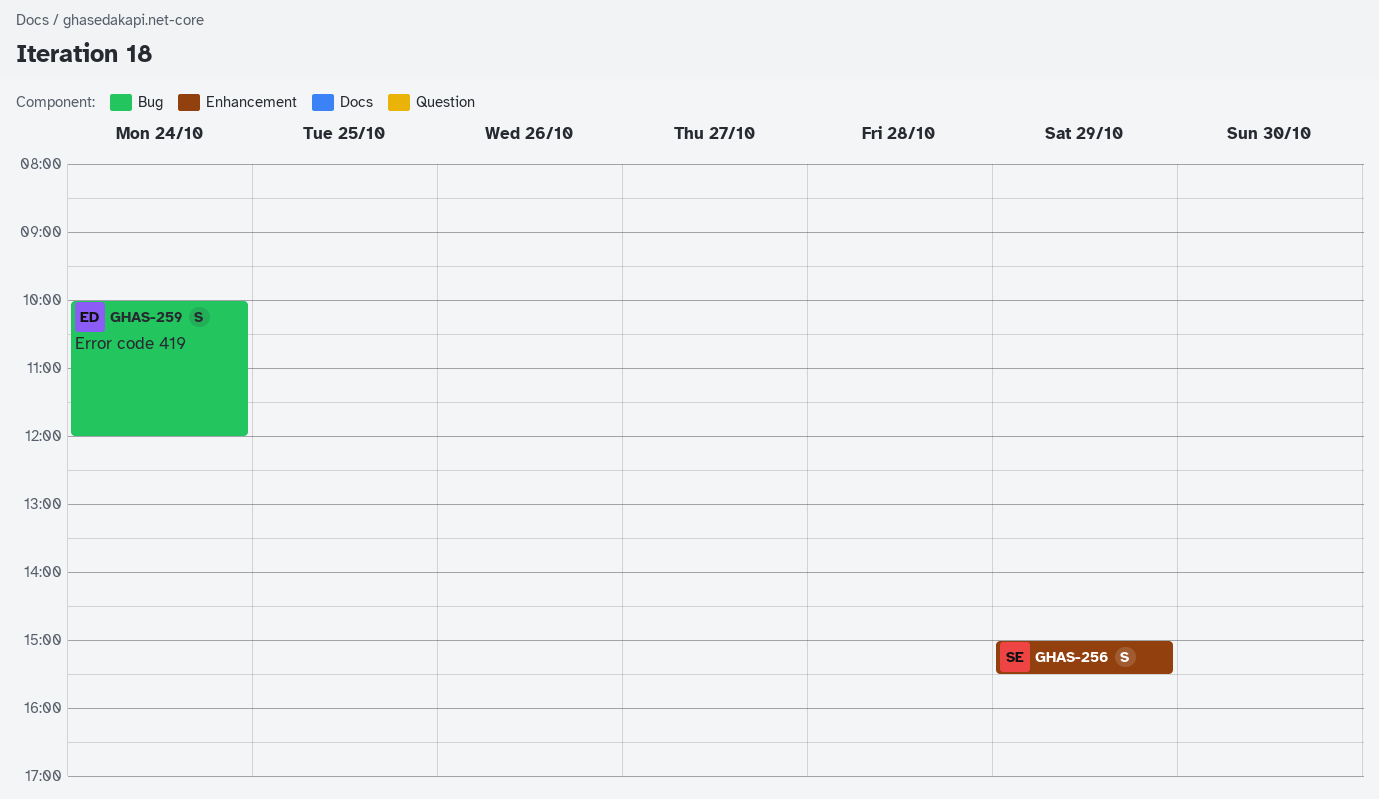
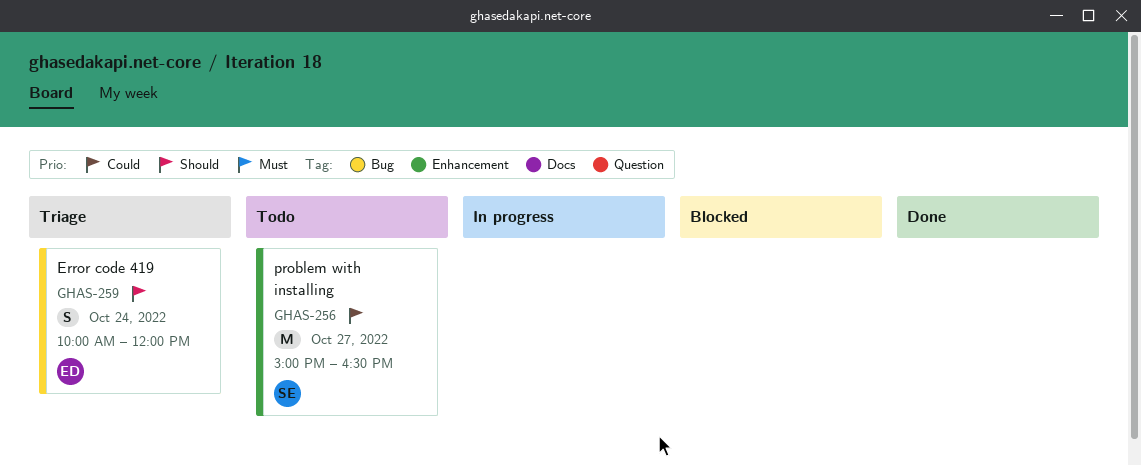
GHAS-256, estimate: S -> M
GHAS-256, day: Oct 29 -> Oct 27
GHAS-256, ends: 15:30 -> 16:30

